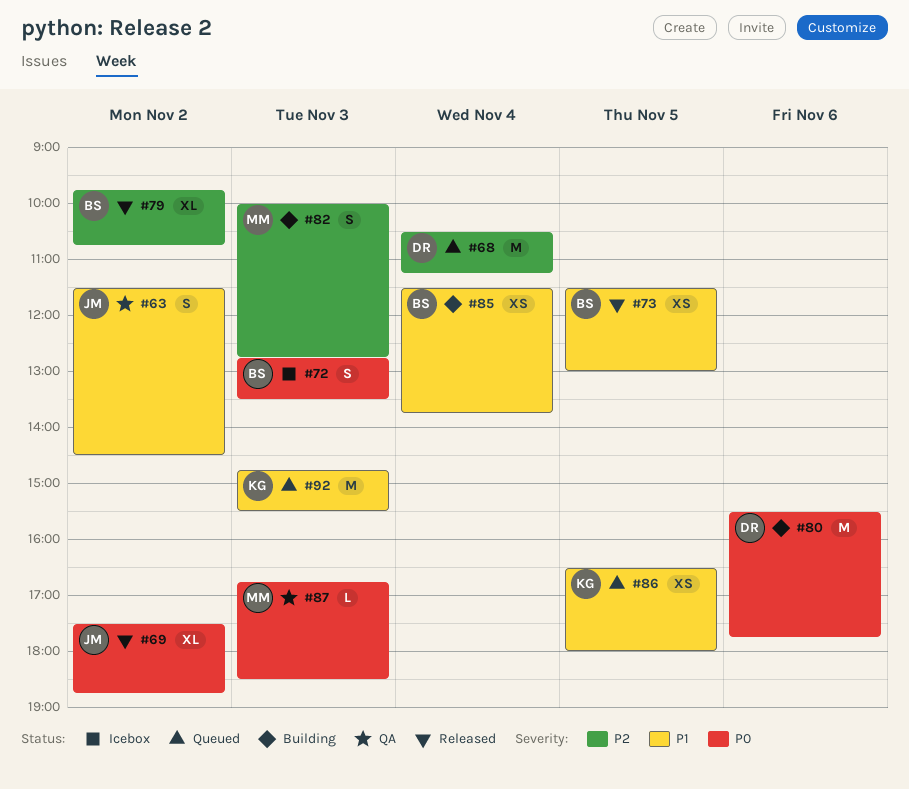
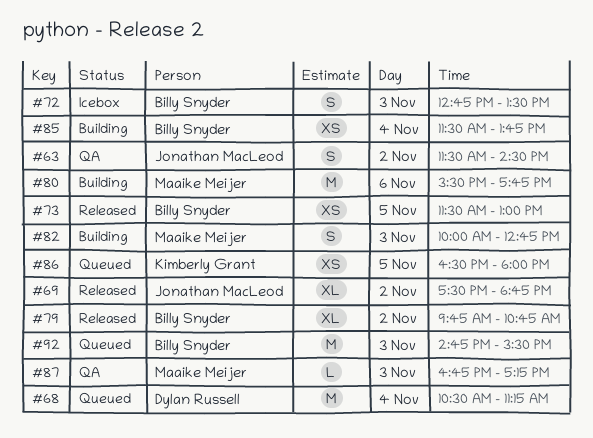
#80, owner: Dylan Russell -> Maaike Meijer
#87, ends: 18:30 -> 17:15
#92, owner: Kimberly Grant -> Billy Snyder

